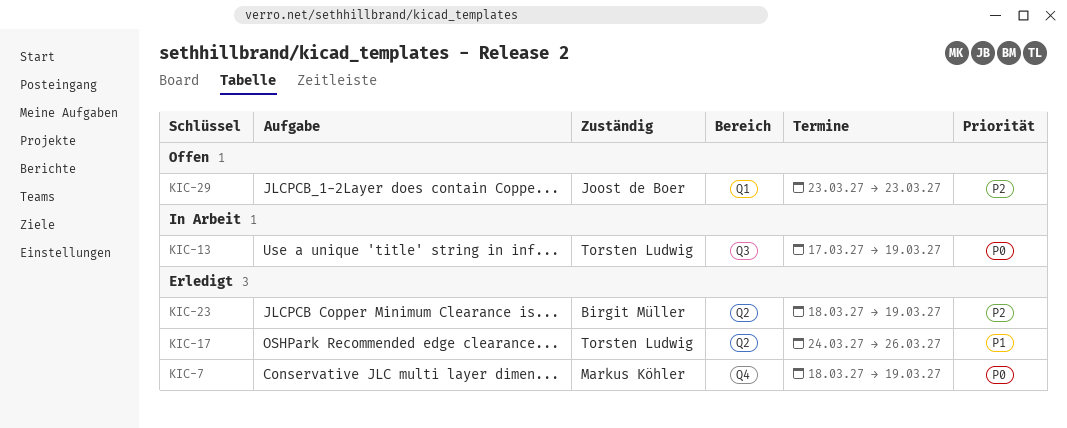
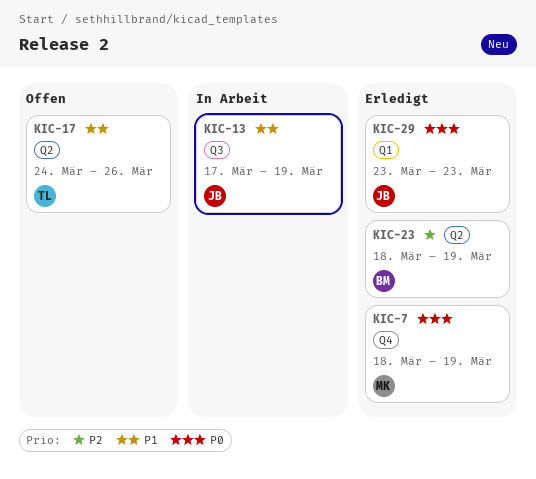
KIC-13, owner: Torsten Ludwig -> Joost de Boer
KIC-13, priority: P0 -> P1
KIC-17, status: Erledigt -> Offen
KIC-29, status: Offen -> Erledigt
KIC-29, priority: P2 -> P0

